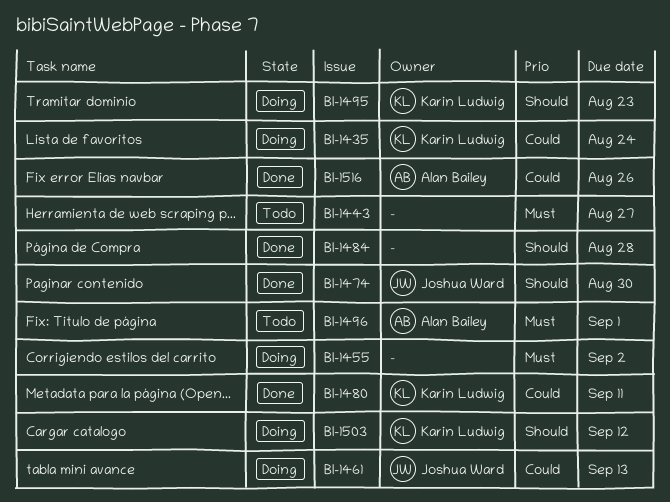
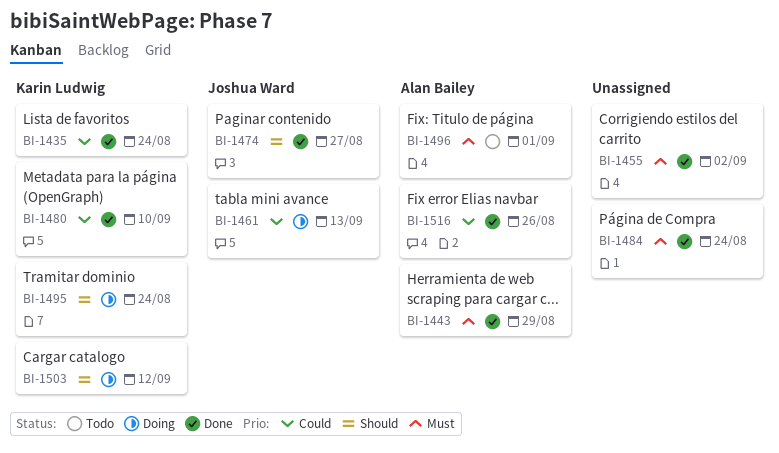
BI-1435, status: Doing -> Done
BI-1443, status: Todo -> Done
BI-1443, owner: none -> Alan Bailey
BI-1443, due: Aug 27 -> Aug 29
BI-1455, status: Doing -> Done
BI-1474, due: Aug 30 -> Aug 27
BI-1480, due: Sep 11 -> Sep 10
BI-1484, priority: Should -> Must
BI-1484, due: Aug 28 -> Aug 24
BI-1495, due: Aug 23 -> Aug 24

